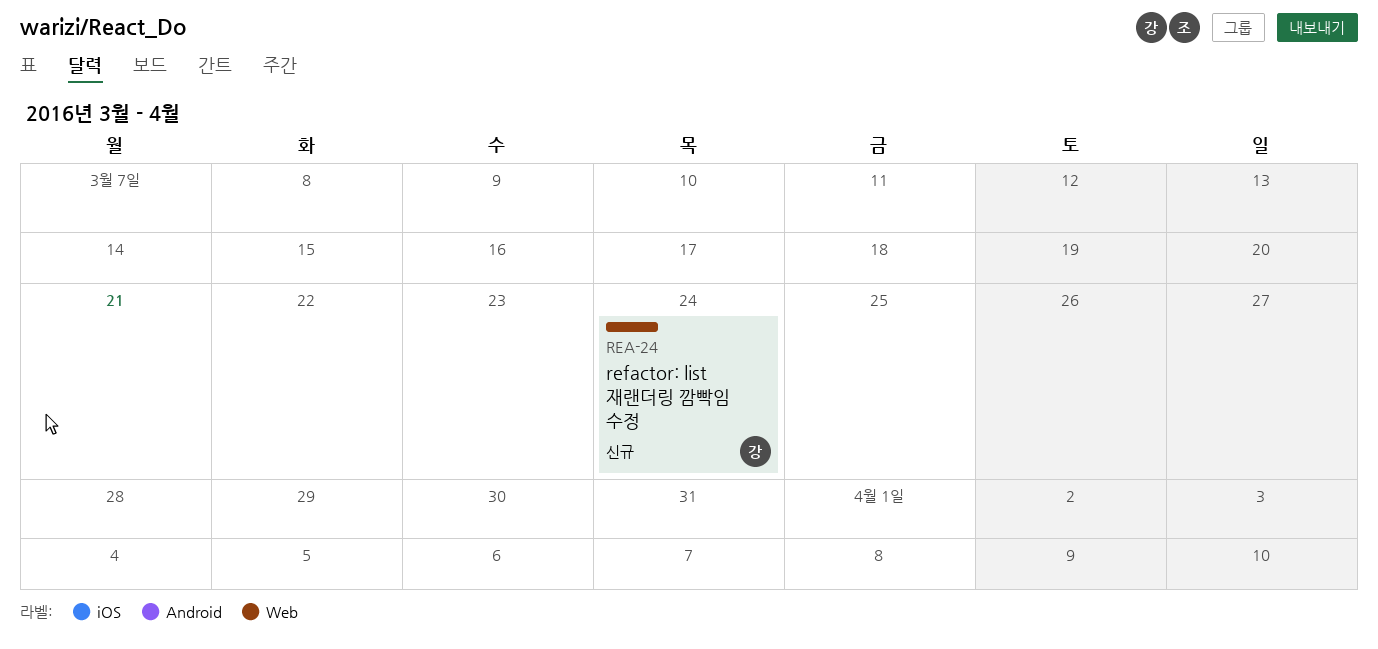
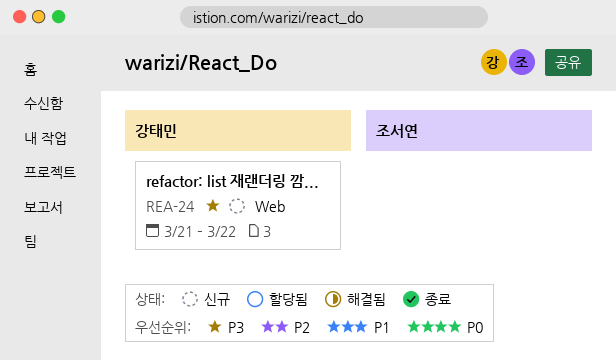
REA-24, due: Mar 24 -> Mar 22

